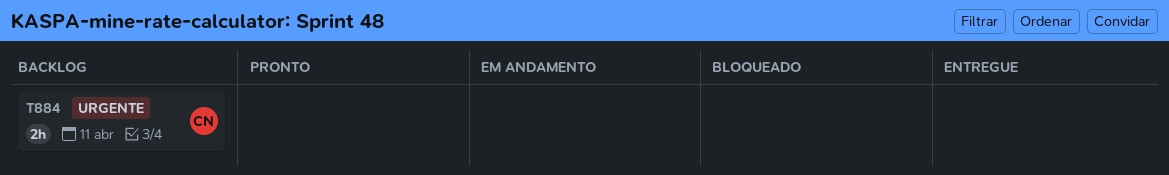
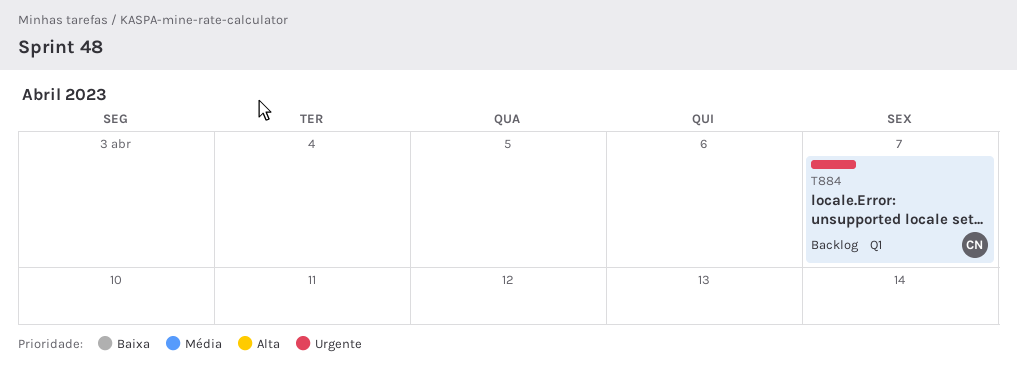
T884, due: Apr 11 -> Apr 7

